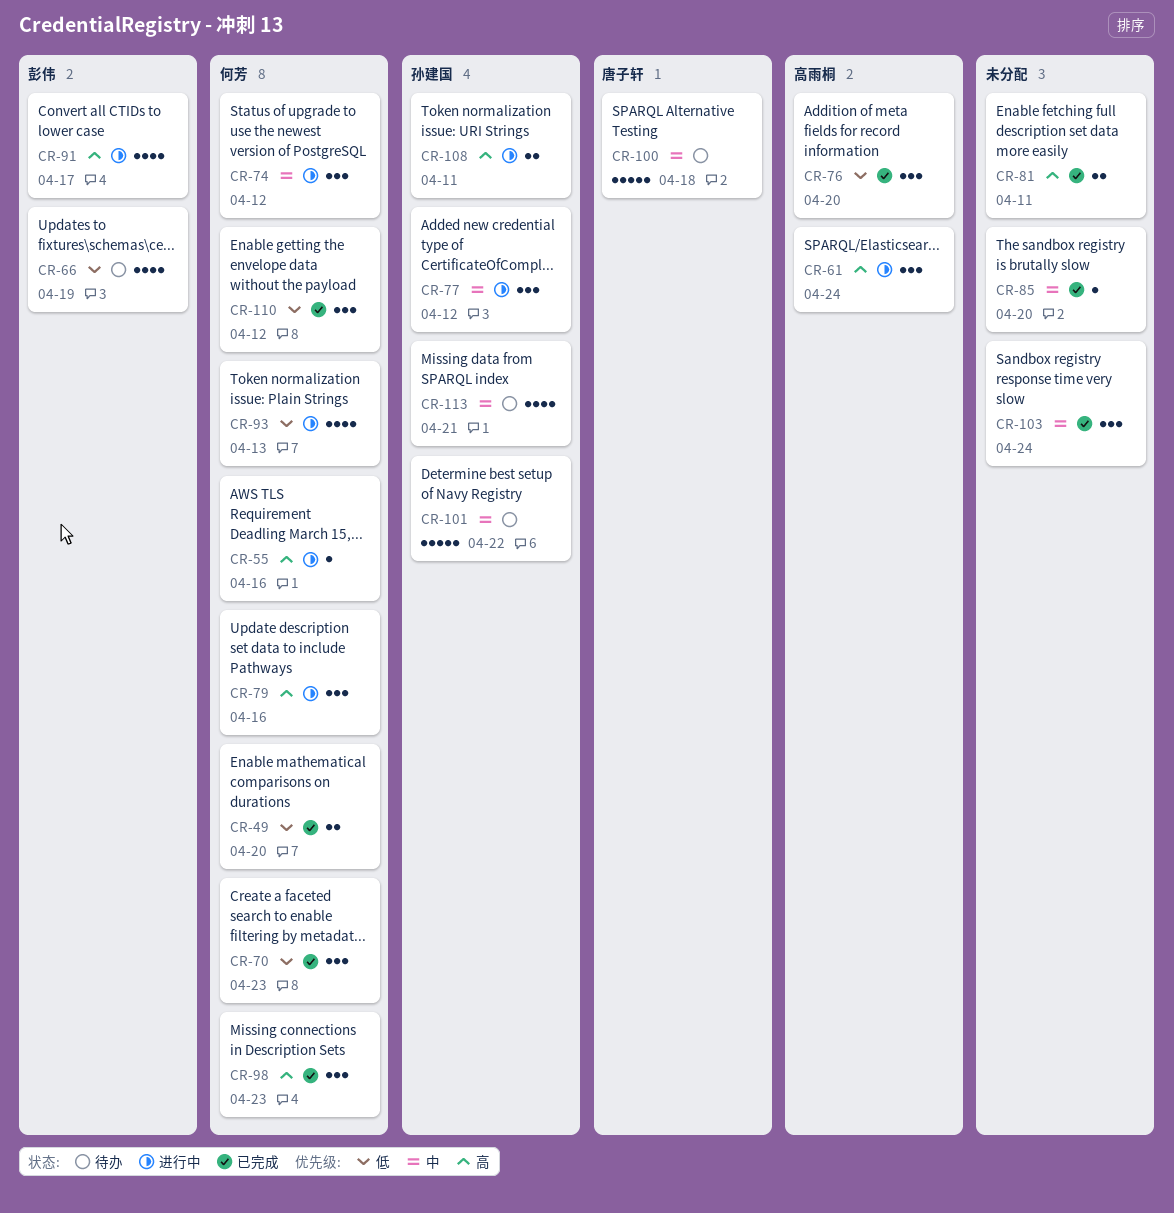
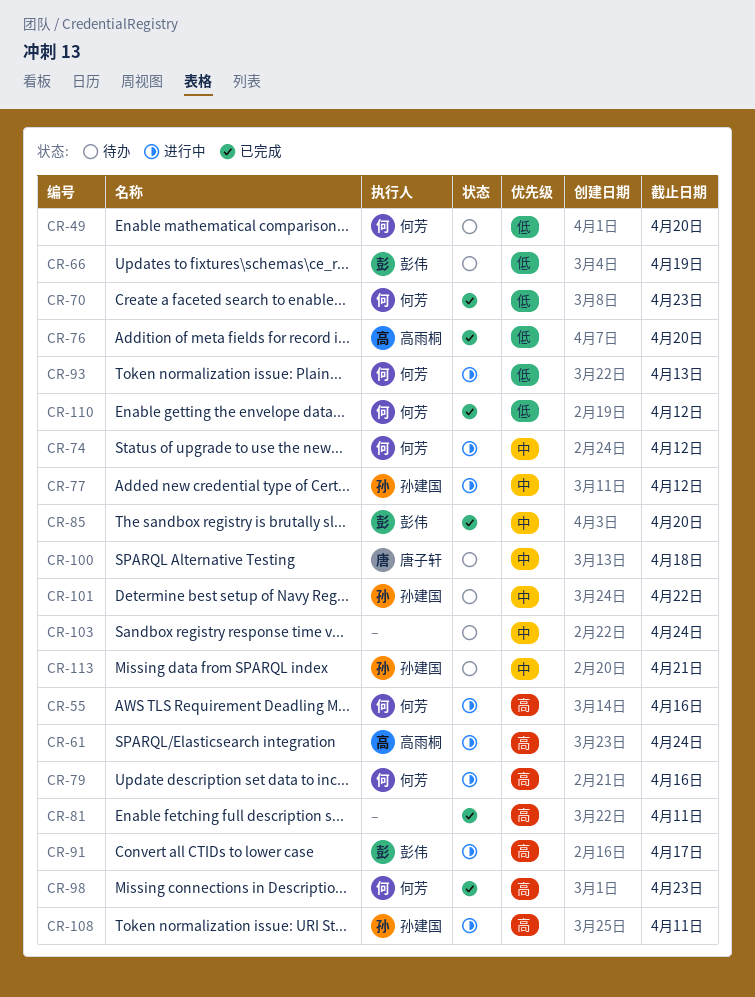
CR-49, status: 已完成 -> 待办
CR-85, owner: none -> 彭伟
CR-103, status: 已完成 -> 待办

